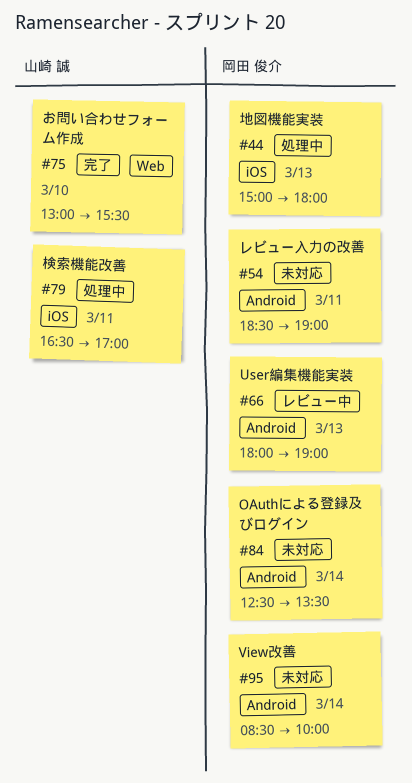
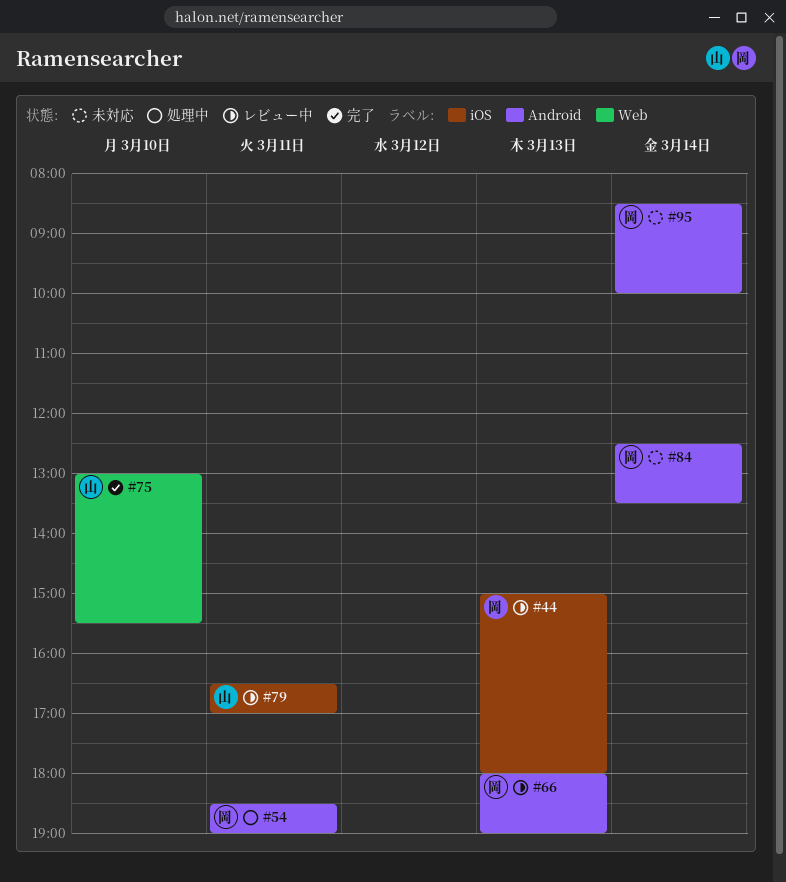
#44, status: 処理中 -> レビュー中
#54, status: 未対応 -> 処理中
#79, status: 処理中 -> レビュー中

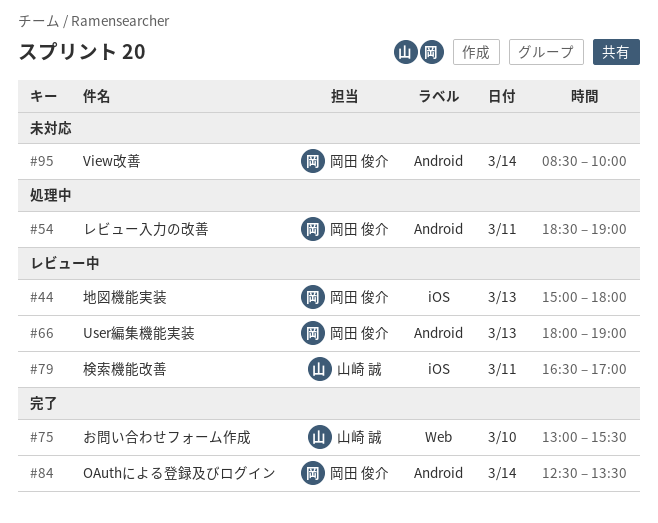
#84, status: 未対応 -> 完了

